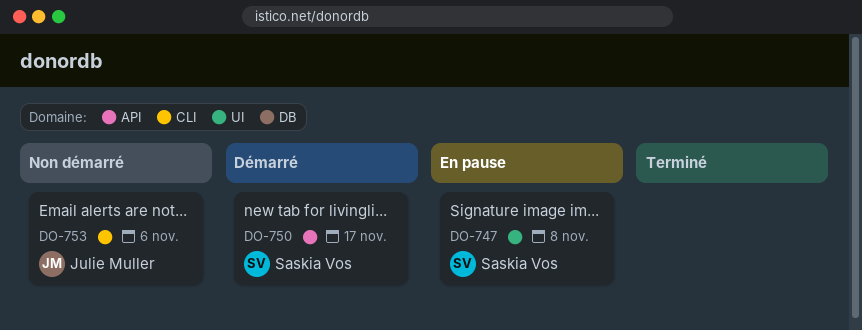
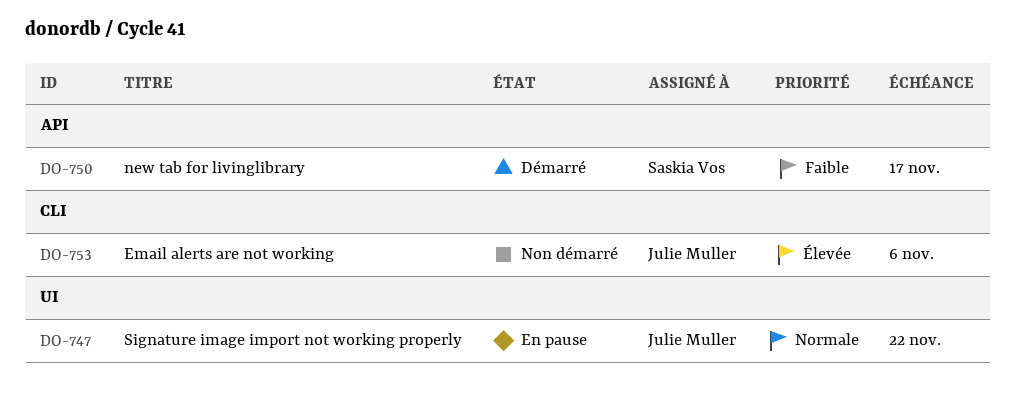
DO-747, owner: Saskia Vos -> Julie Muller
DO-747, due: Nov 8 -> Nov 22

